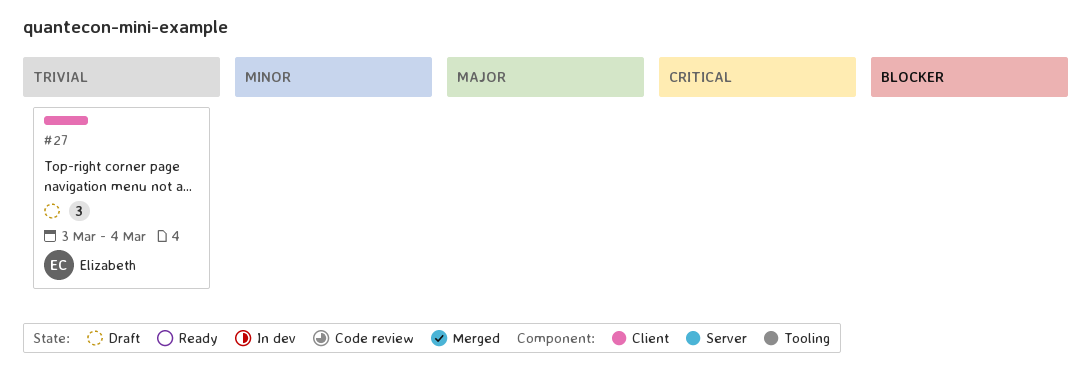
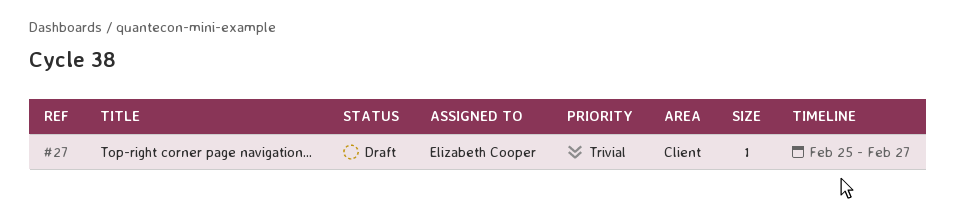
#27, estimate: 3 -> 1
#27, start: Mar 3 -> Feb 25
#27, due: Mar 4 -> Feb 27

